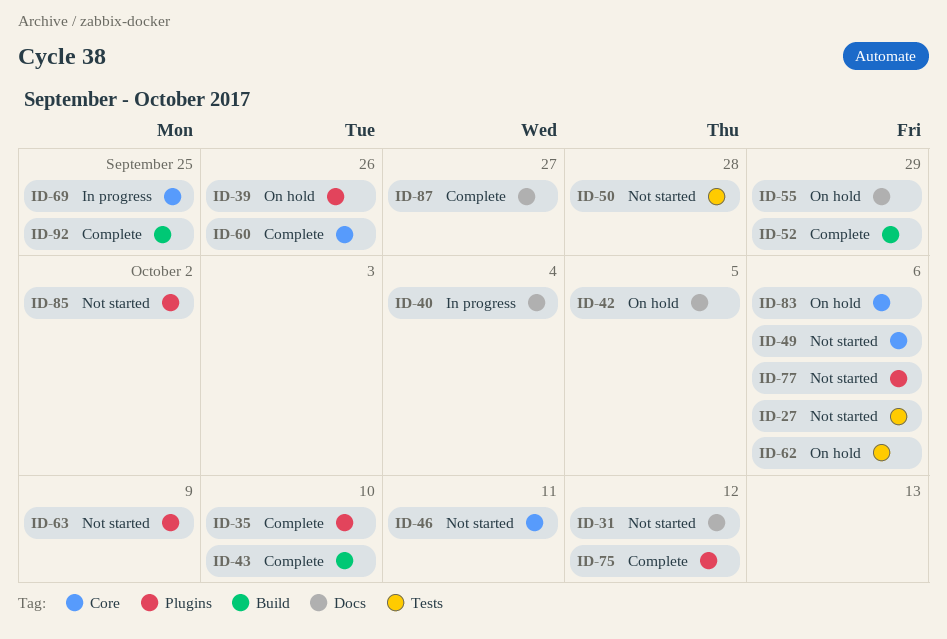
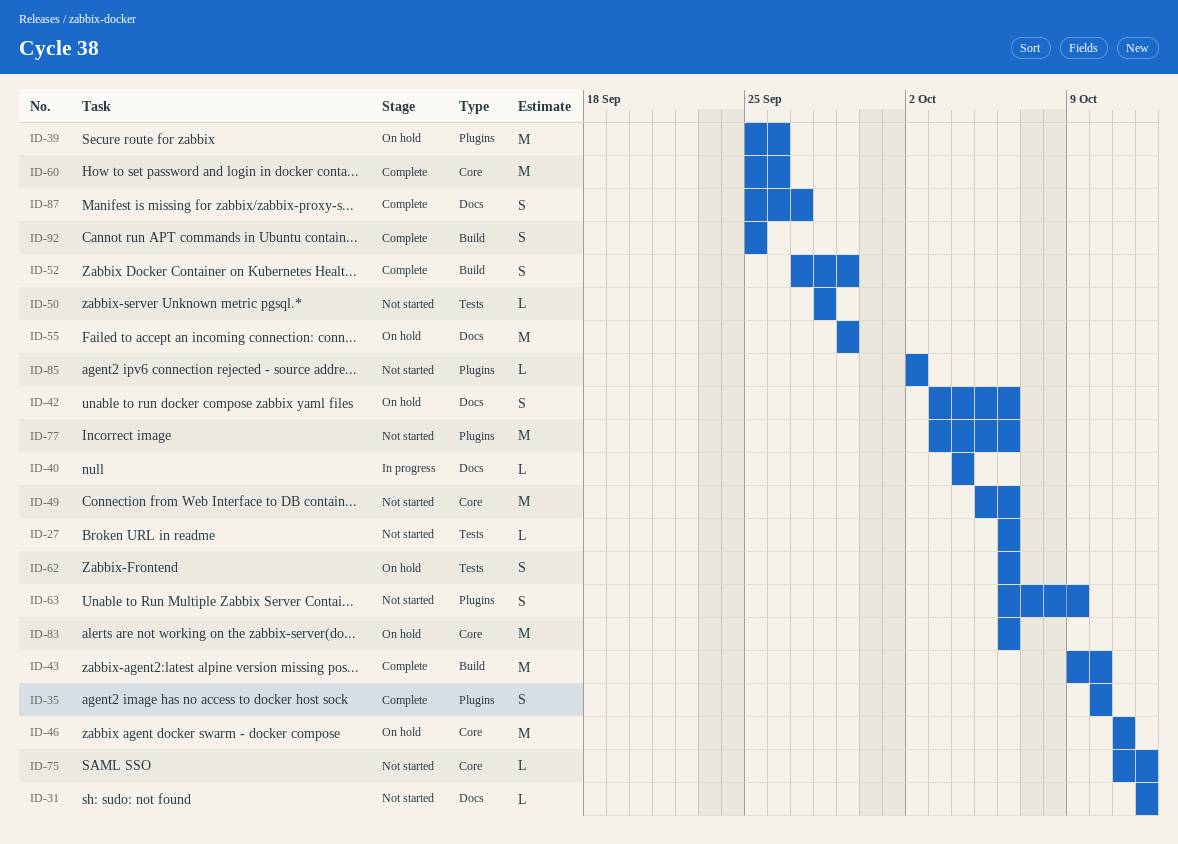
ID-42, due: Oct 5 -> Oct 6
ID-46, status: Not started -> On hold
ID-69: present -> none
ID-75, status: Complete -> Not started
ID-75, label: Plugins -> Core

